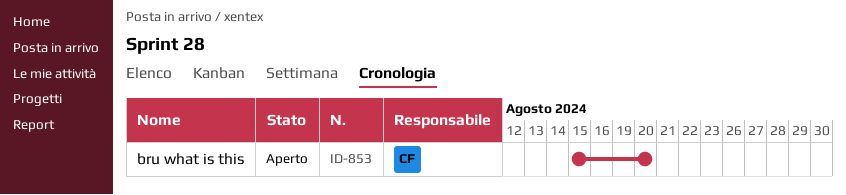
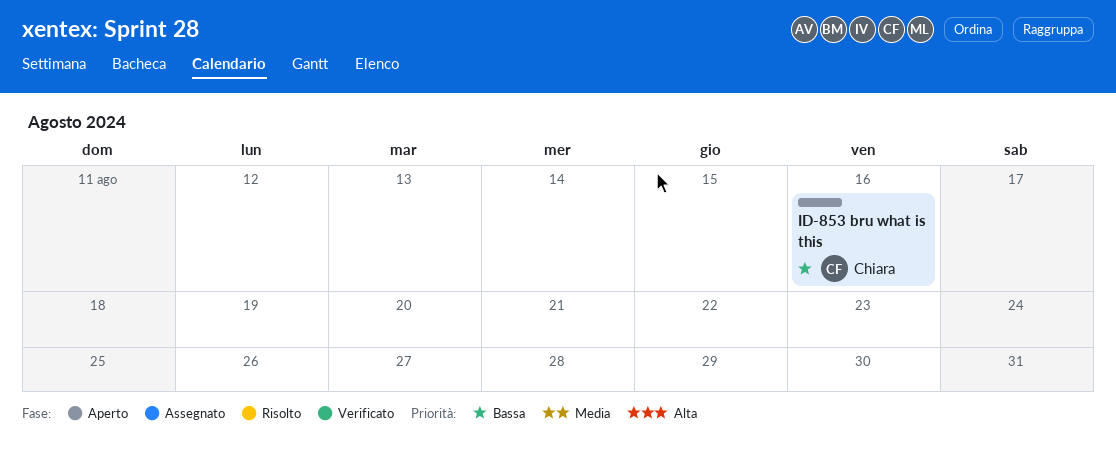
ID-853, due: Aug 20 -> Aug 16

